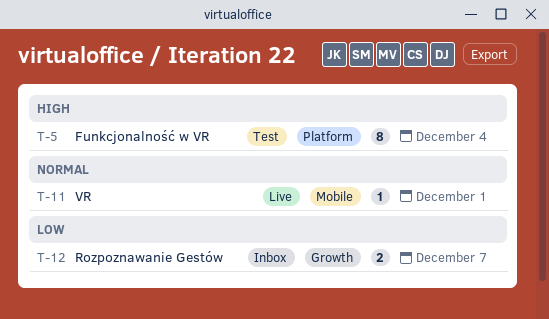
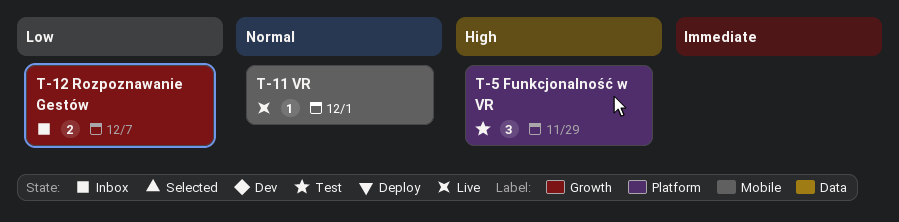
T-5, estimate: 8 -> 3
T-5, due: Dec 4 -> Nov 29

